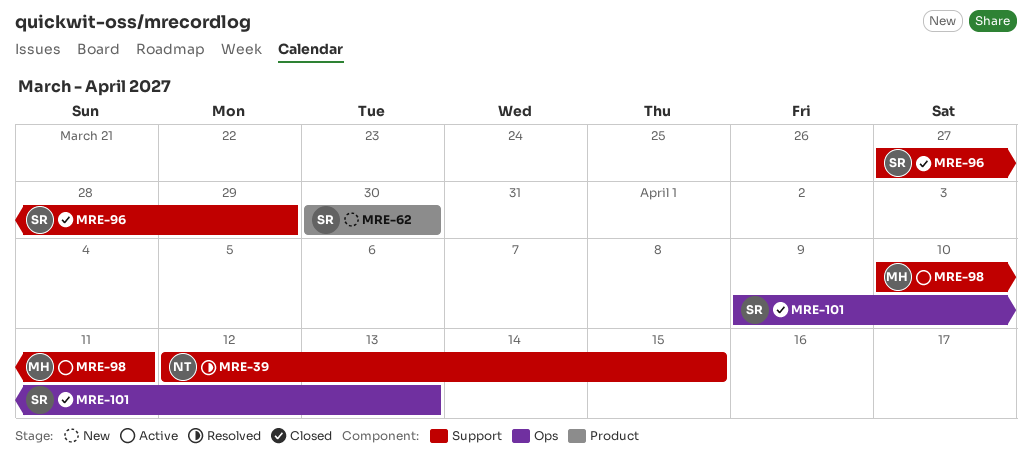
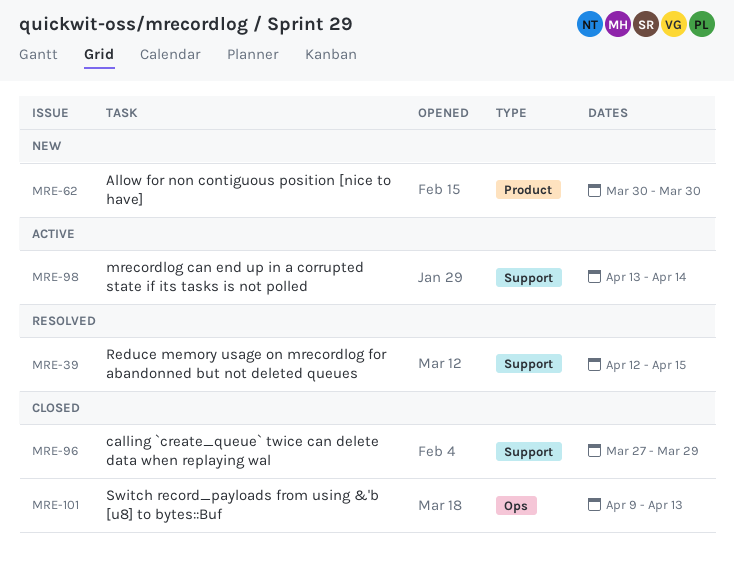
MRE-98, start: Apr 10 -> Apr 13
MRE-98, due: Apr 11 -> Apr 14

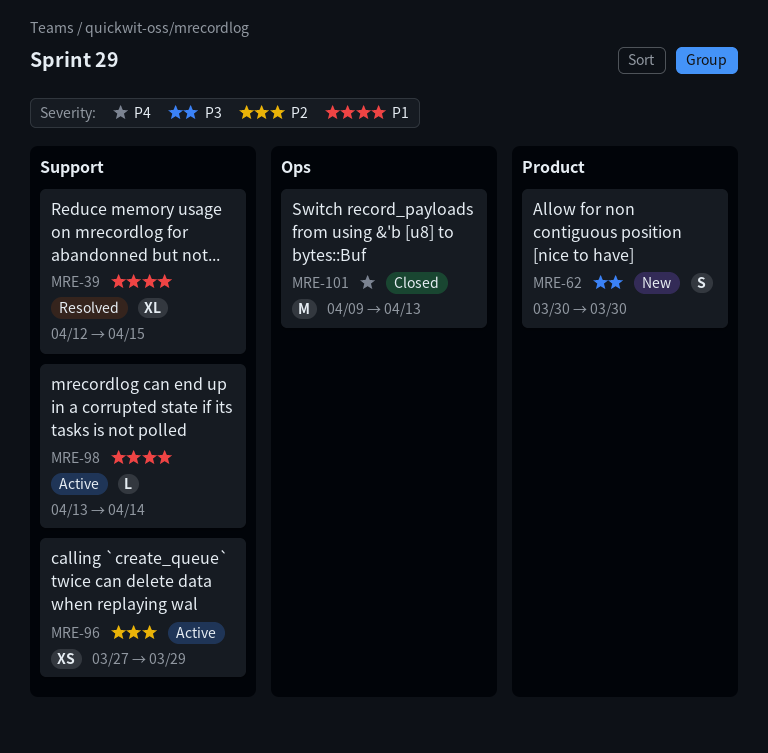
MRE-96, status: Closed -> Active

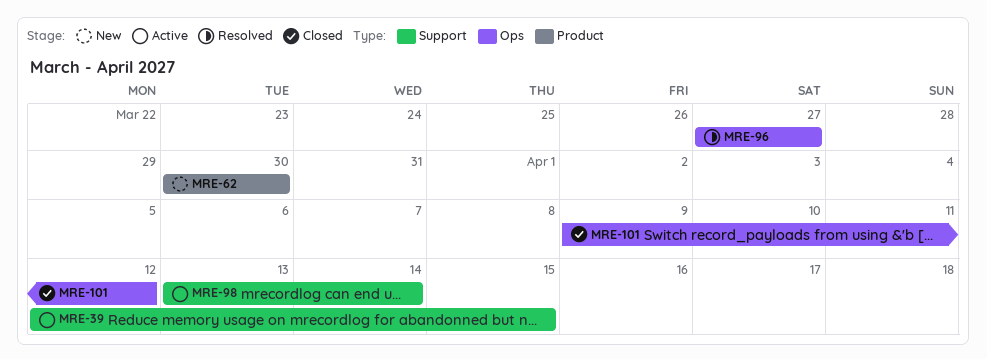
MRE-39, status: Resolved -> Active
MRE-96, status: Active -> Resolved
MRE-96, label: Support -> Ops
MRE-96, due: Mar 29 -> Mar 27
MRE-101, due: Apr 13 -> Apr 12

